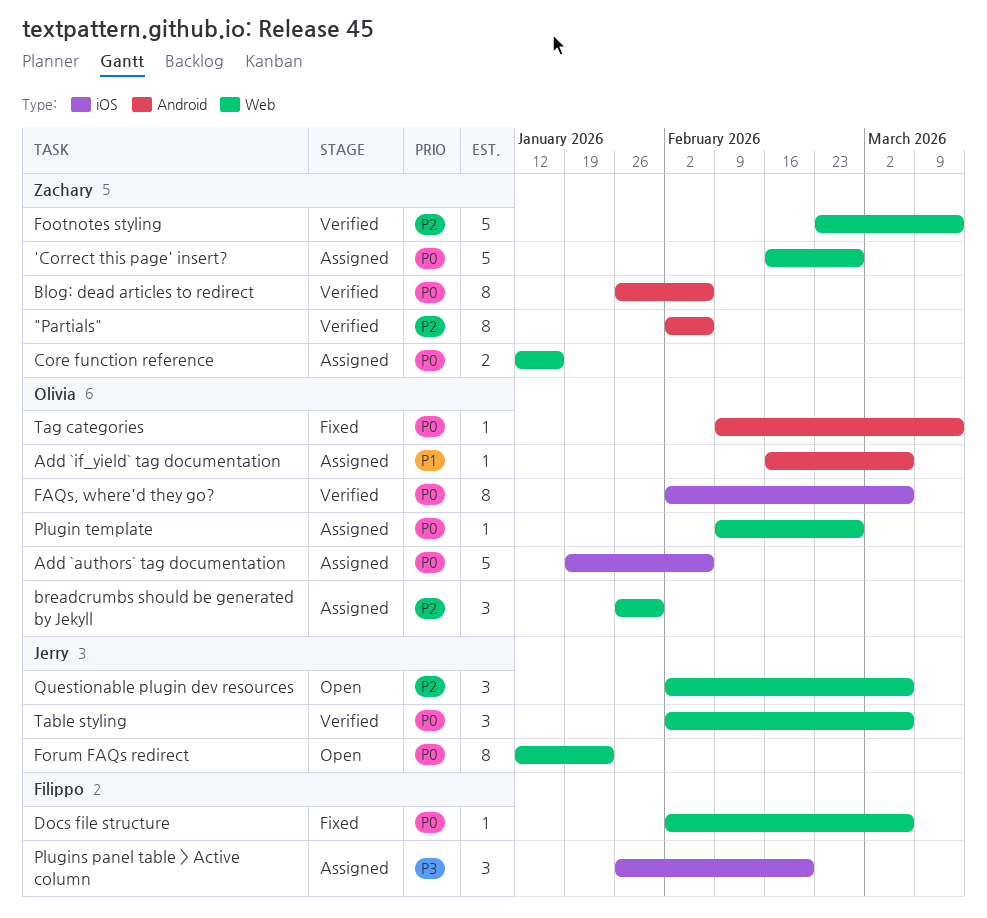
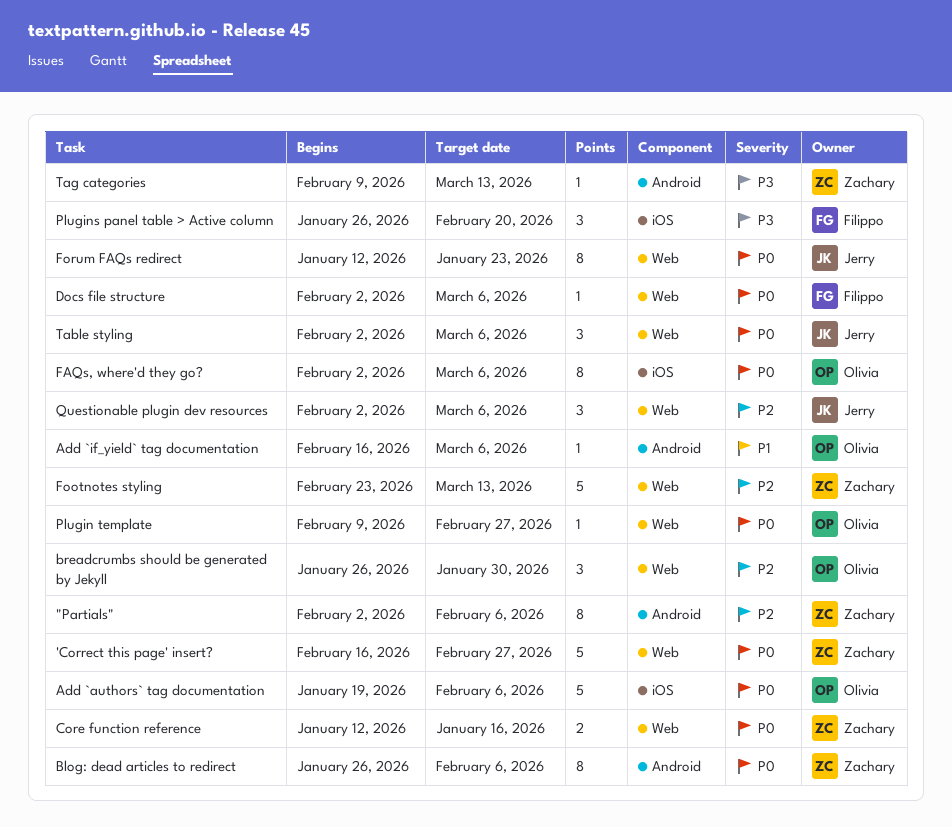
Tag categories, owner: Olivia -> Zachary
Tag categories, priority: P0 -> P3

